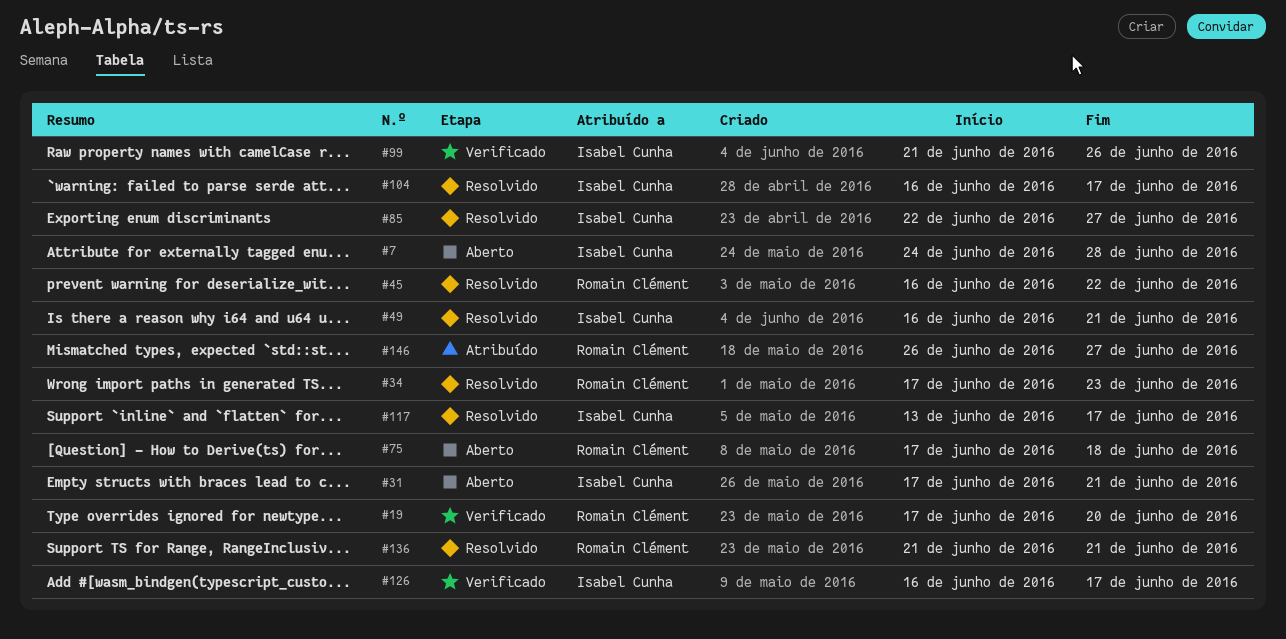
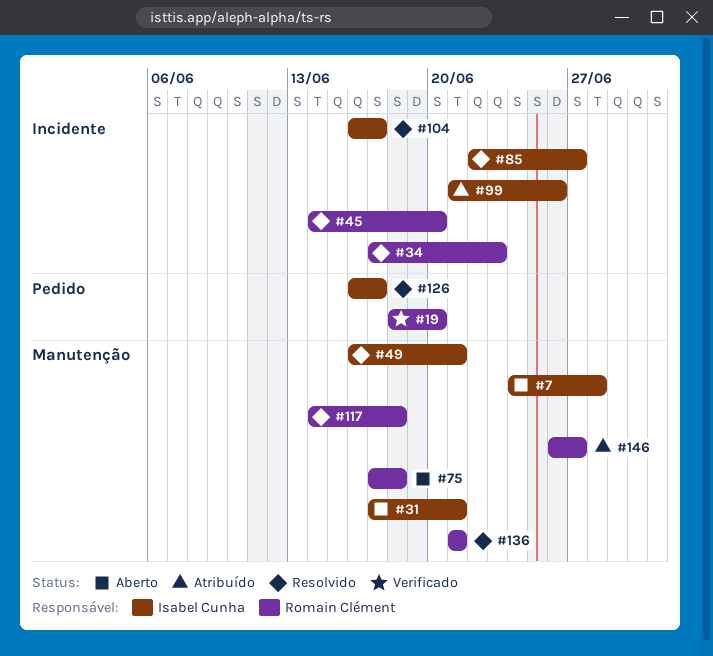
#19, start: Jun 17 -> Jun 18
#45, start: Jun 16 -> Jun 14
#45, due: Jun 22 -> Jun 20
#99, status: Verificado -> Atribuído
#117, owner: Isabel Cunha -> Romain Clément
#117, start: Jun 13 -> Jun 14
#117, due: Jun 17 -> Jun 18
#126, status: Verificado -> Resolvido

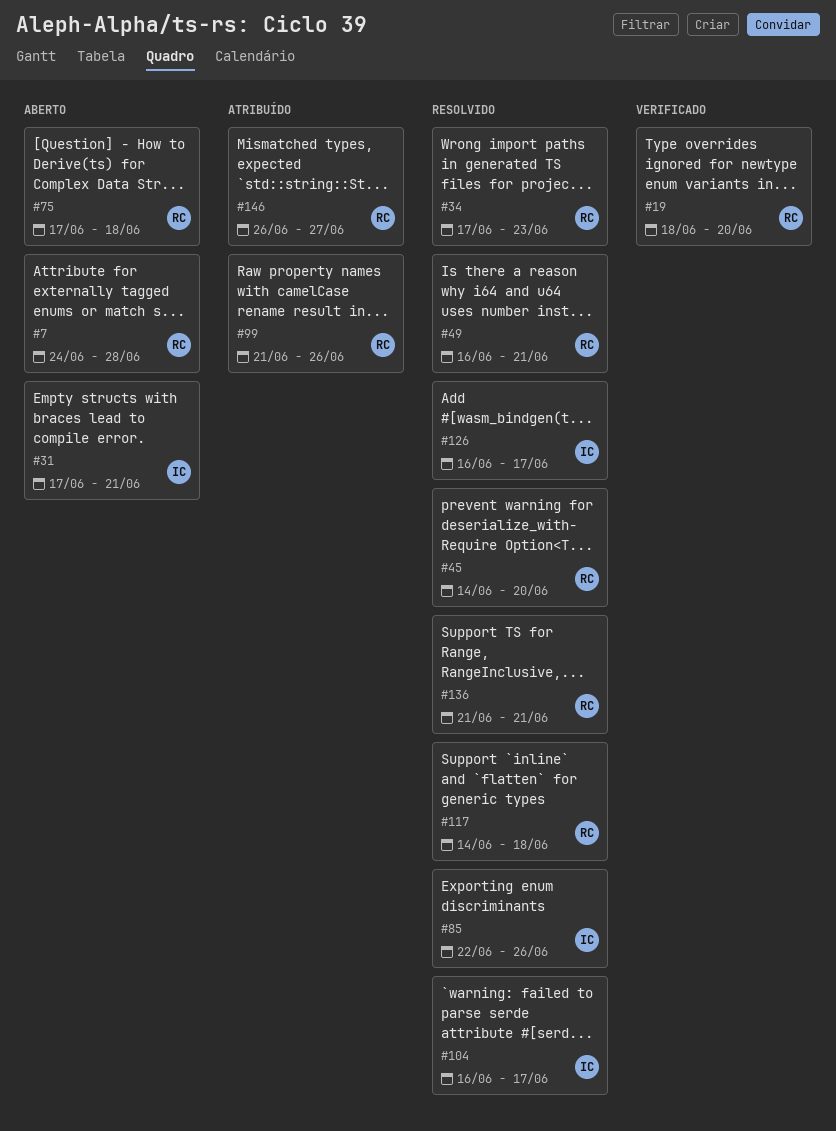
#7, owner: Isabel Cunha -> Romain Clément
#49, owner: Isabel Cunha -> Romain Clément
#85, due: Jun 27 -> Jun 26
#99, owner: Isabel Cunha -> Romain Clément

